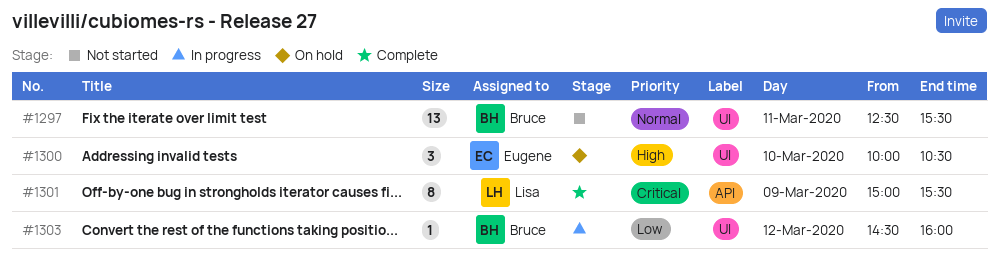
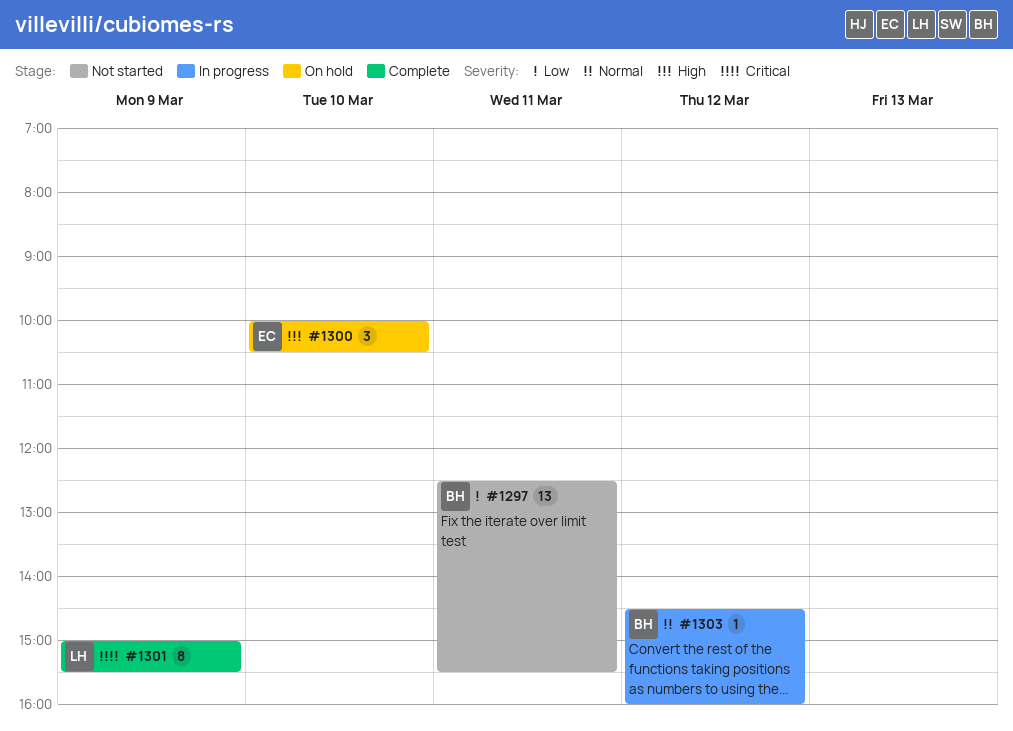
#1297, priority: Normal -> Low
#1303, priority: Low -> Normal

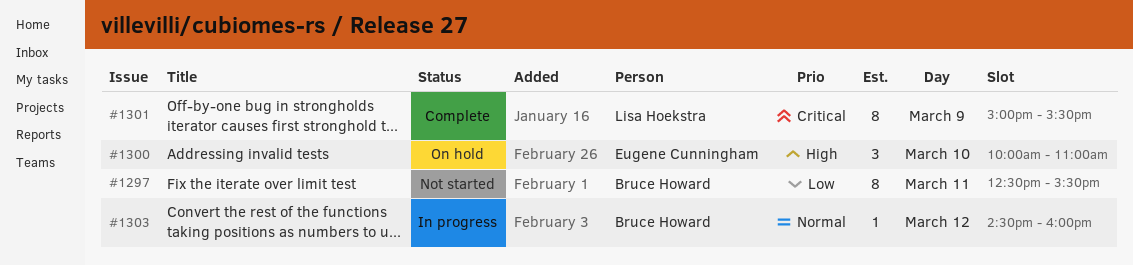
#1297, estimate: 13 -> 8
#1300, ends: 10:30 -> 11:00

